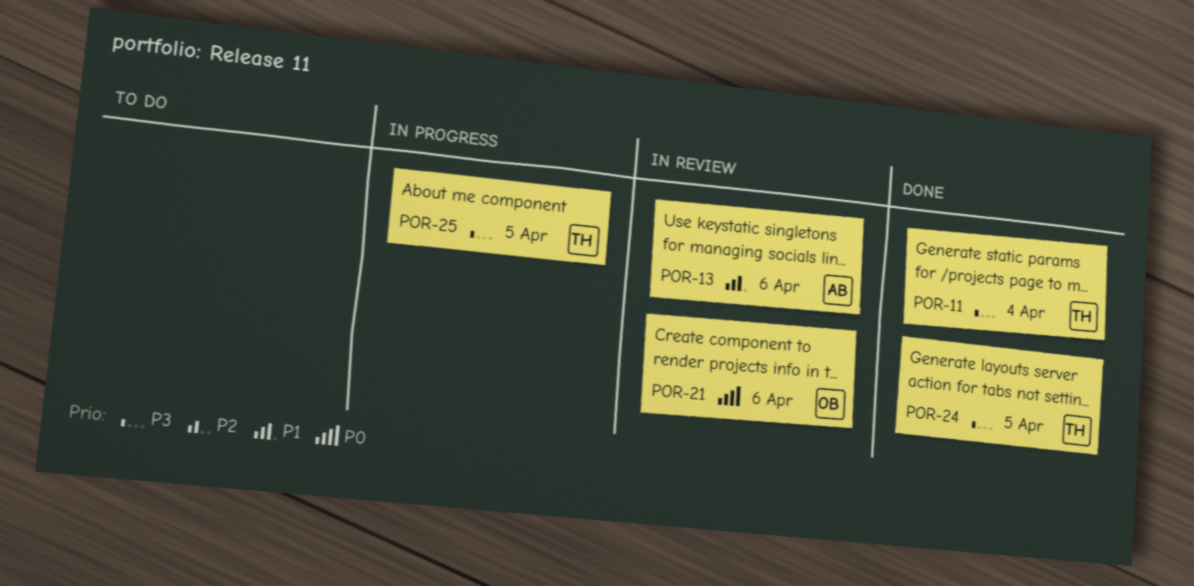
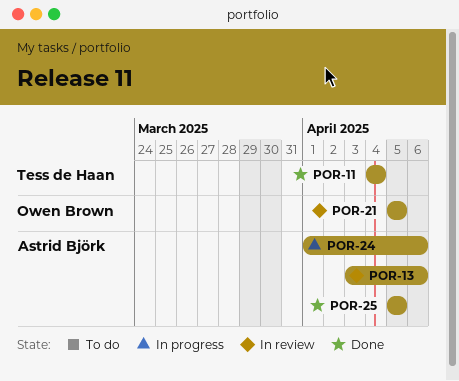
POR-21, due: Apr 6 -> Apr 5
POR-24, status: Done -> In progress
POR-24, owner: Tess de Haan -> Astrid Björk
POR-24, due: Apr 5 -> Apr 6
POR-25, status: In progress -> Done
POR-25, owner: Tess de Haan -> Astrid Björk

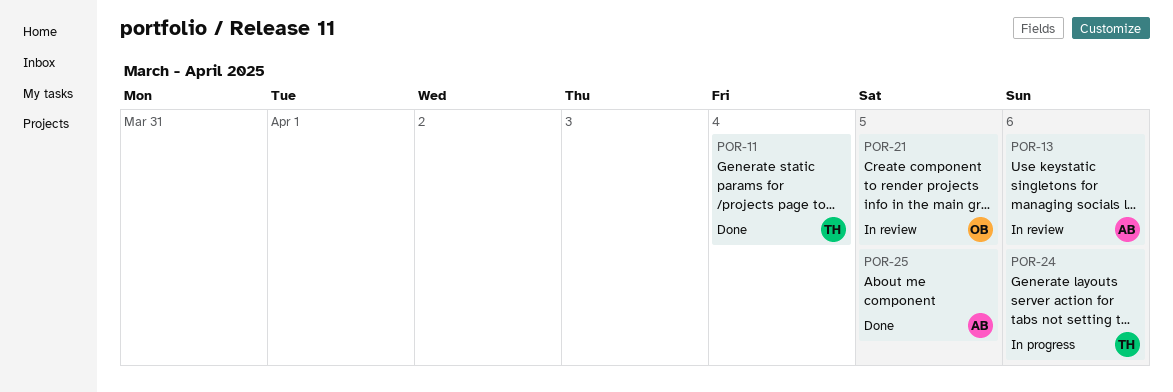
POR-24, owner: Astrid Björk -> Tess de Haan

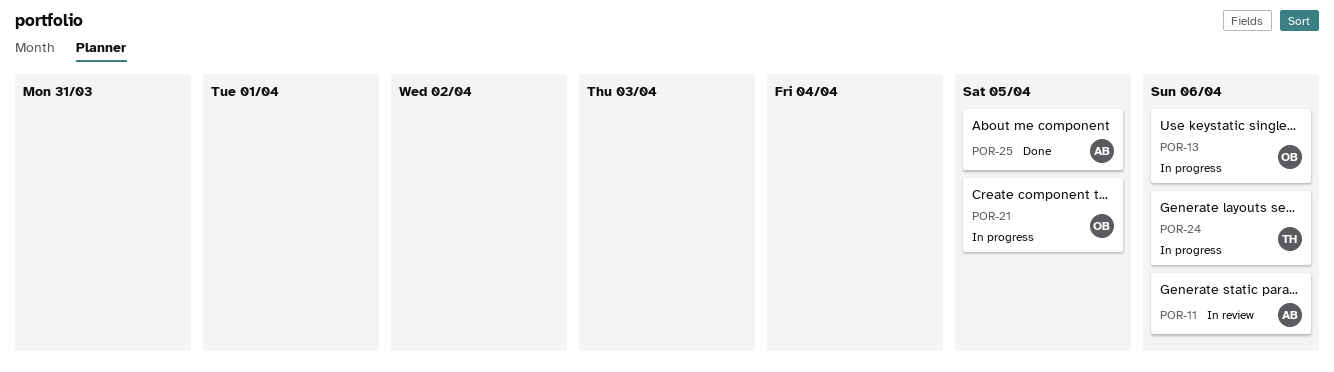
POR-11, status: Done -> In review
POR-11, owner: TH -> AB
POR-11, due: Apr 4 -> Apr 6
POR-13, status: In review -> In progress
POR-13, owner: AB -> OB
POR-21, status: In review -> In progress

